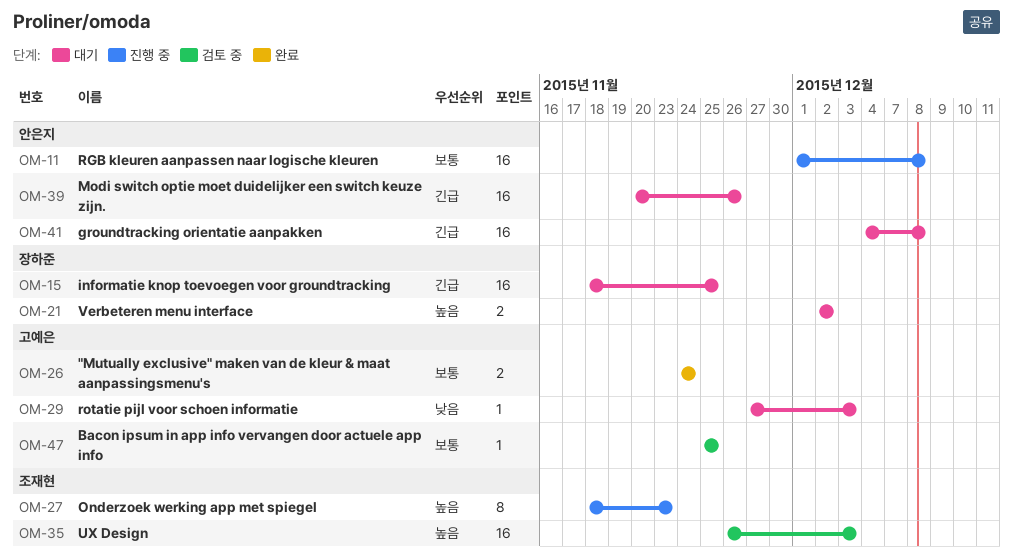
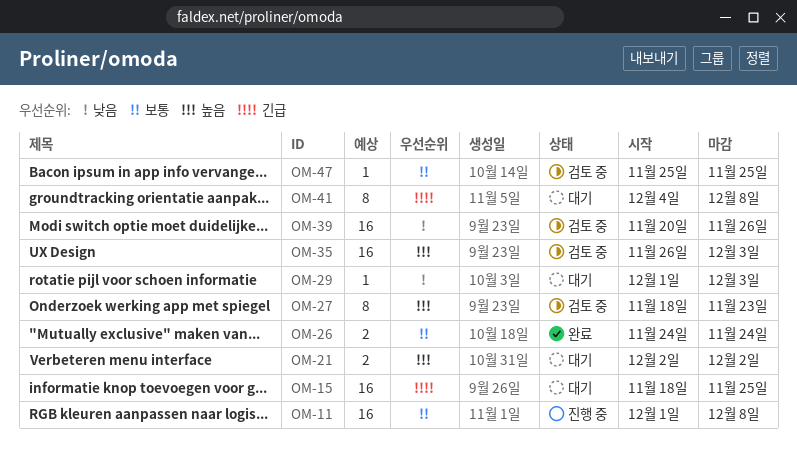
OM-27, status: 진행 중 -> 검토 중
OM-29, start: Nov 27 -> Dec 1
OM-39, status: 대기 -> 검토 중
OM-39, priority: 긴급 -> 낮음
OM-41, estimate: 16 -> 8

